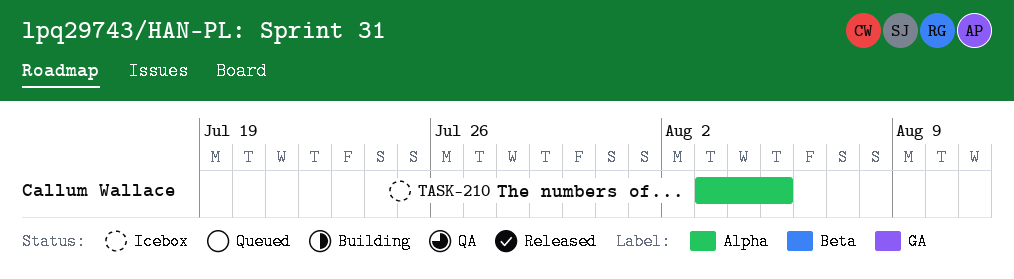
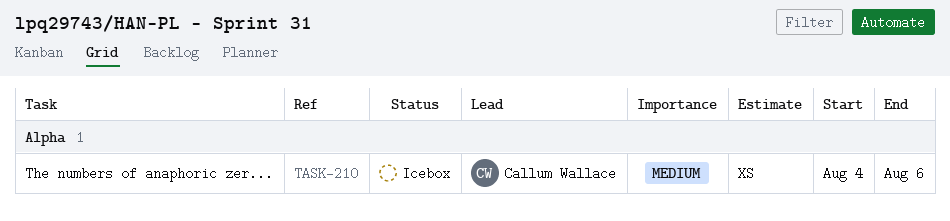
TASK-210, start: Aug 3 -> Aug 4
TASK-210, due: Aug 5 -> Aug 6

